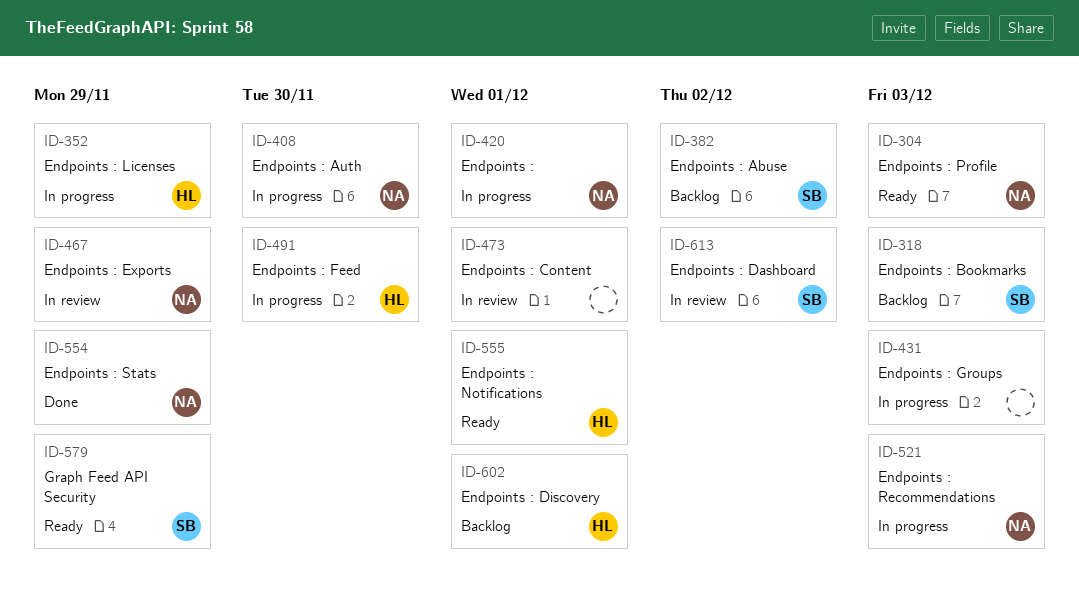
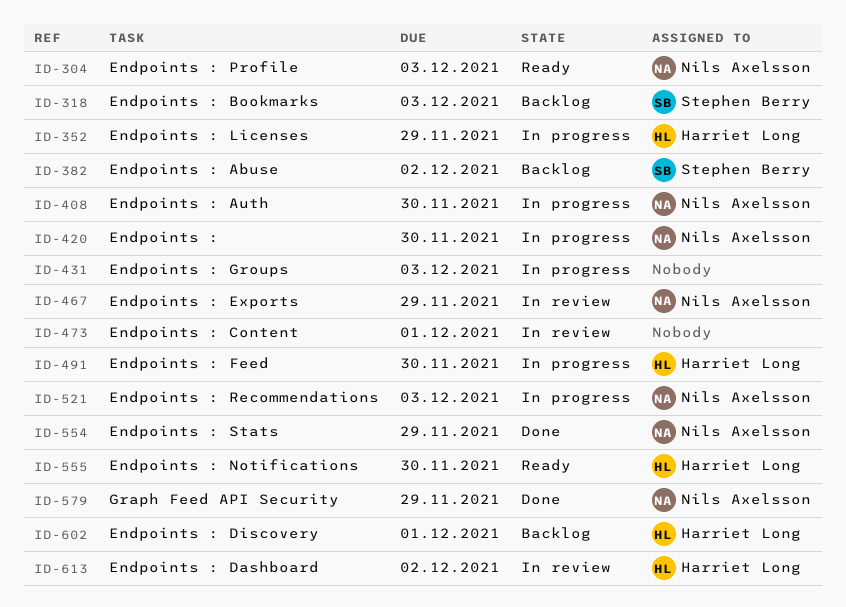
ID-420, due: Dec 1 -> Nov 30
ID-555, due: Dec 1 -> Nov 30
ID-579, status: Ready -> Done
ID-579, owner: Stephen Berry -> Nils Axelsson
ID-613, owner: Stephen Berry -> Harriet Long

